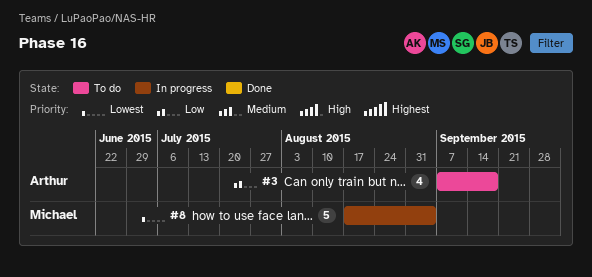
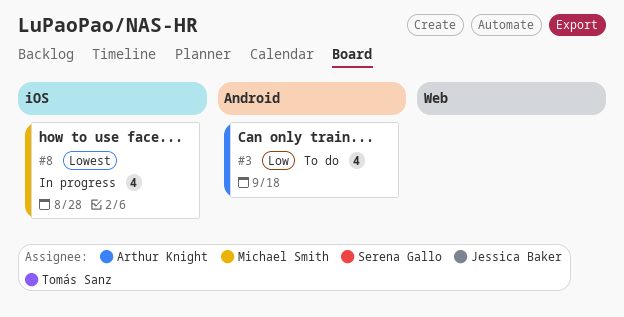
#8, estimate: 5 -> 4
#8, due: Sep 4 -> Aug 28

